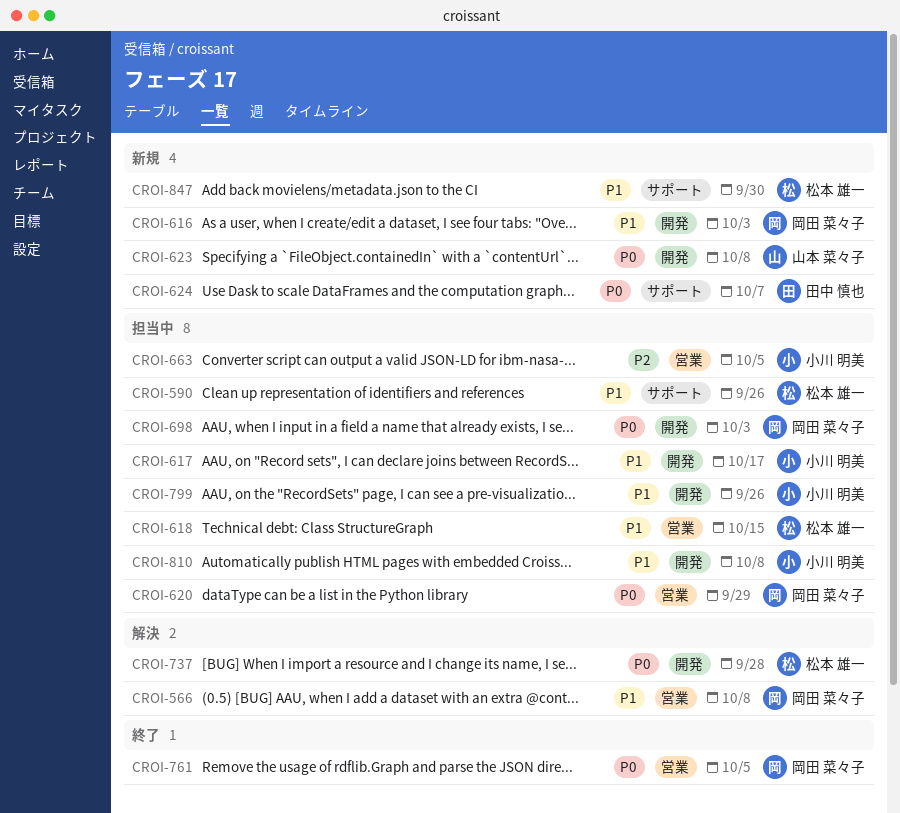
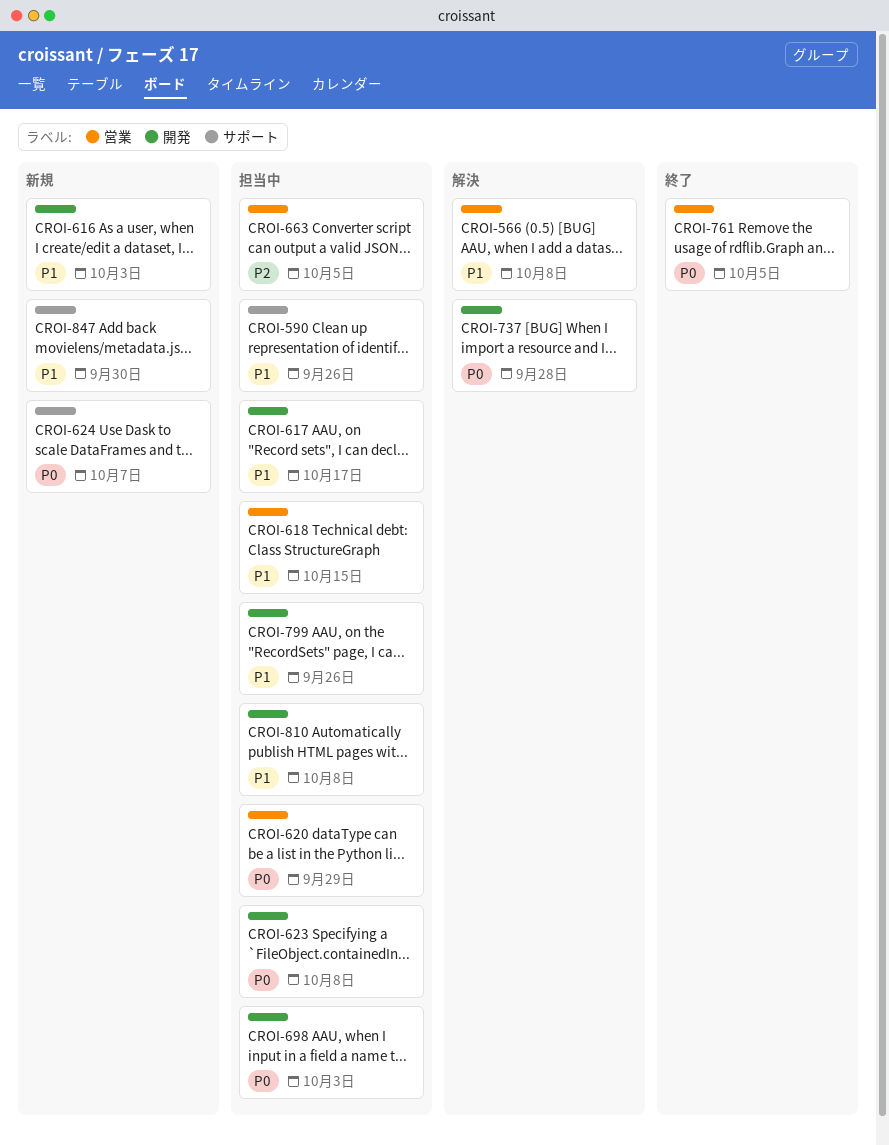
CROI-623, status: 新規 -> 担当中

